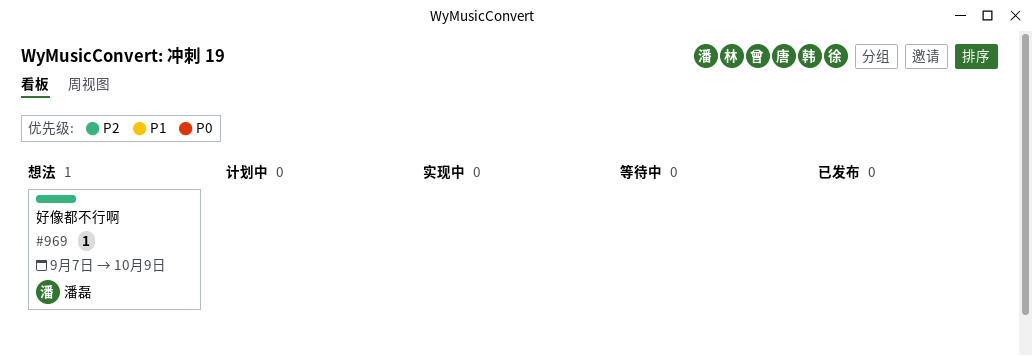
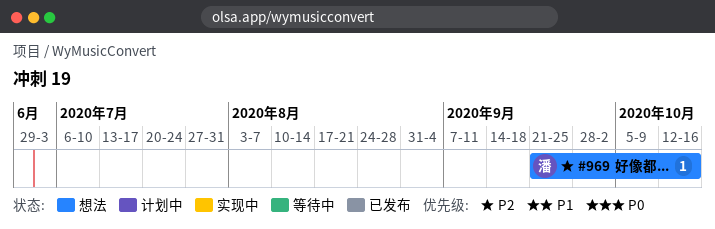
#969, start: Sep 7 -> Sep 21
#969, due: Oct 9 -> Oct 16

